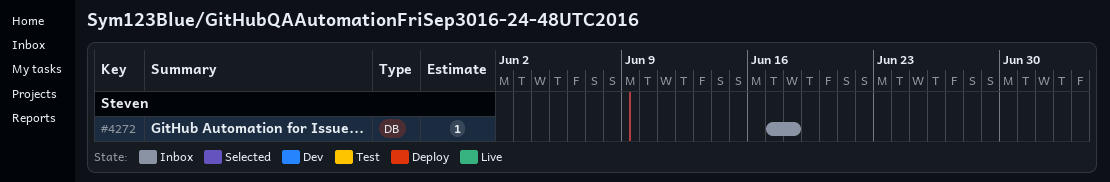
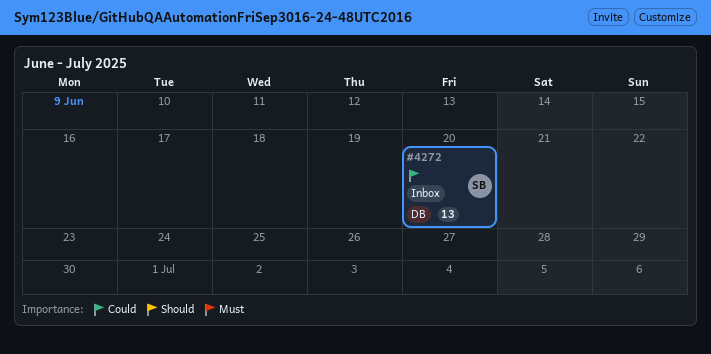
#4272, estimate: 1 -> 13
#4272, due: Jun 18 -> Jun 20

